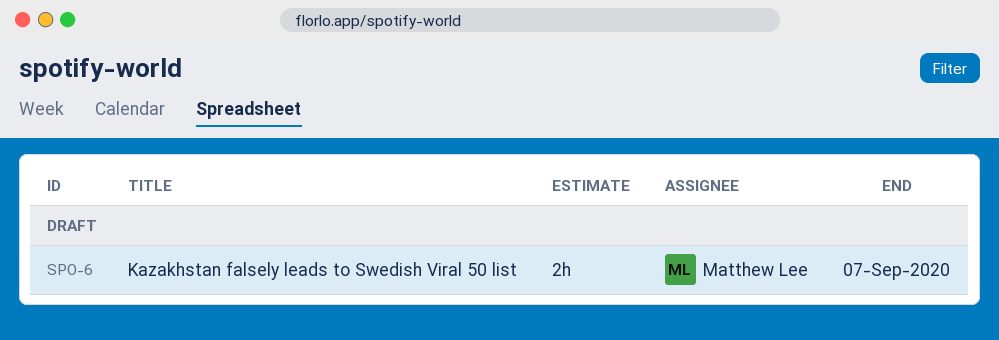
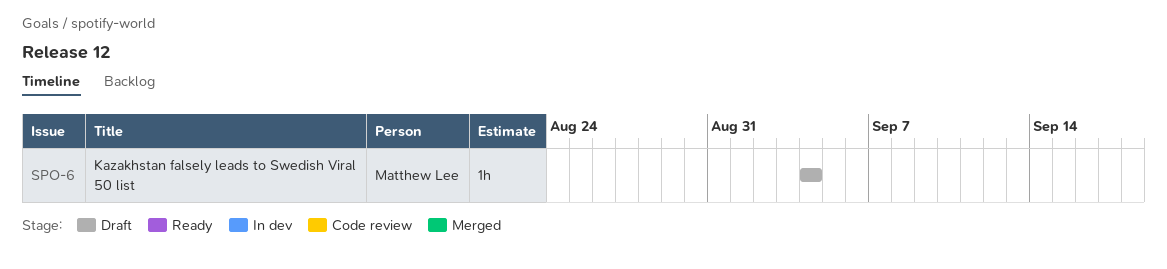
SPO-6, estimate: 2h -> 1h
SPO-6, due: Sep 7 -> Sep 4

